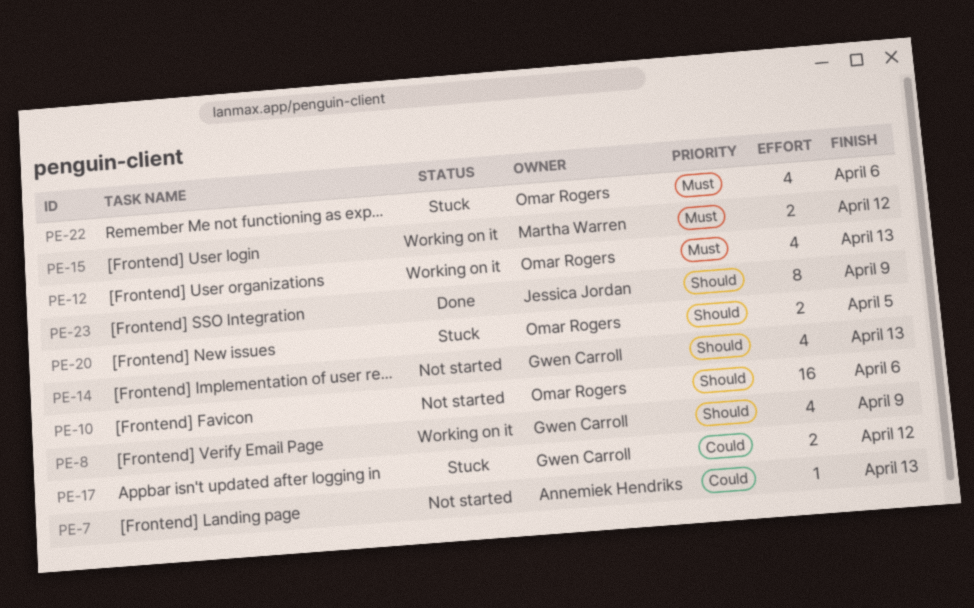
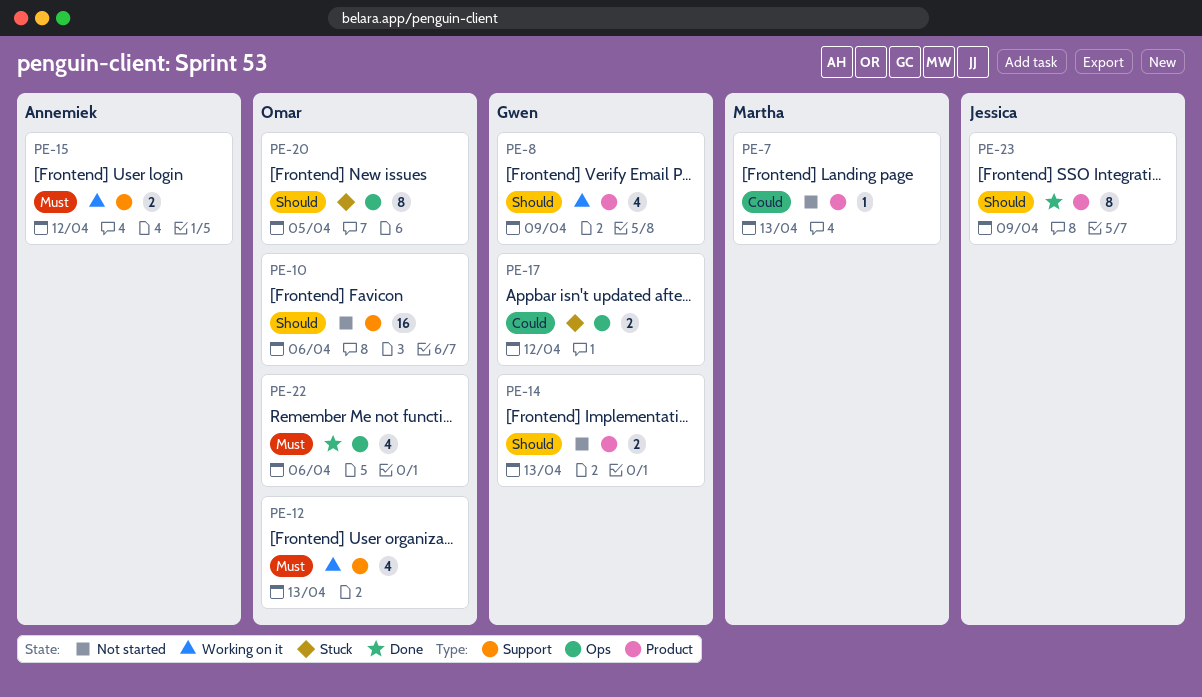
PE-7, owner: Annemiek Hendriks -> Martha Warren
PE-14, estimate: 4 -> 2
PE-15, owner: Martha Warren -> Annemiek Hendriks
PE-20, estimate: 2 -> 8
PE-22, status: Stuck -> Done

